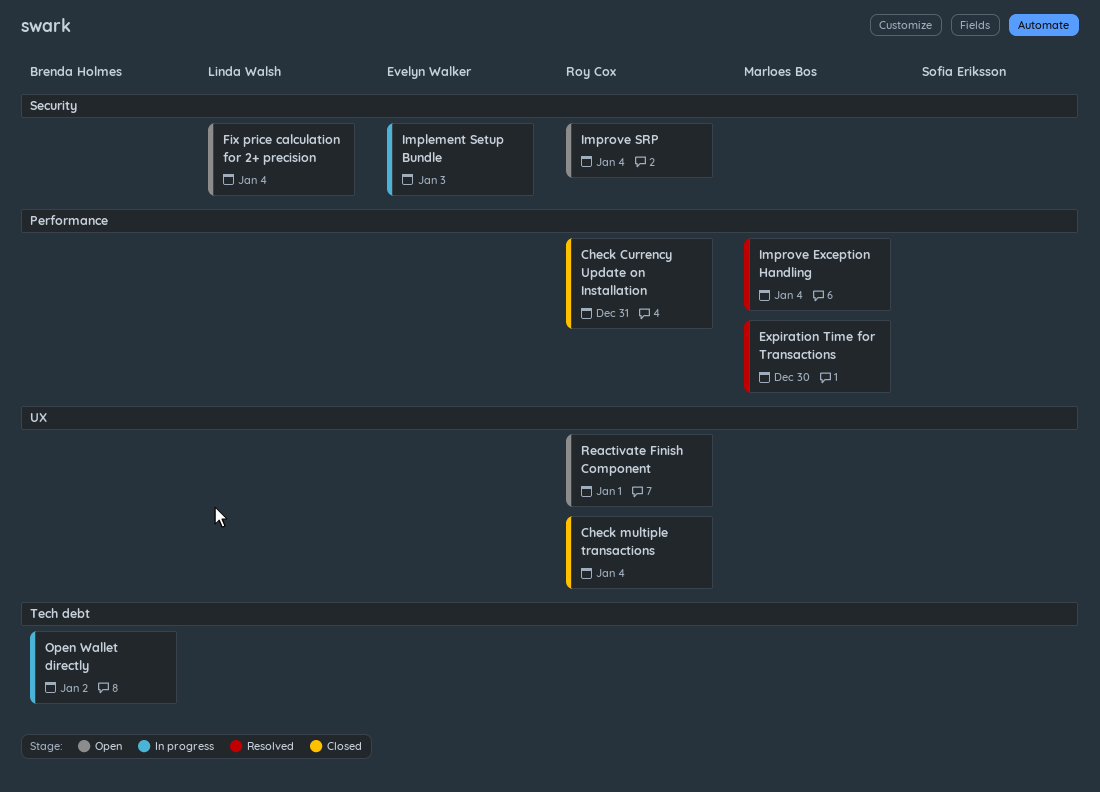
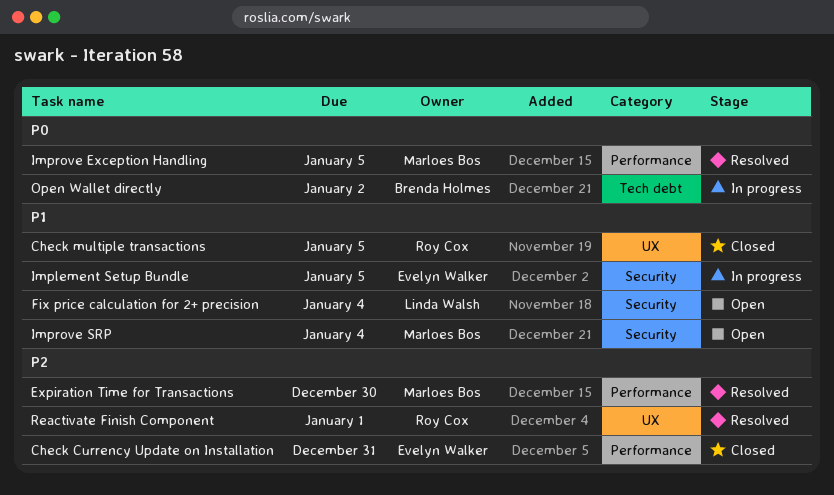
Check Currency Update on Installation, owner: Roy Cox -> Evelyn Walker
Check multiple transactions, due: Jan 4 -> Jan 5
Implement Setup Bundle, due: Jan 3 -> Jan 5
Improve Exception Handling, due: Jan 4 -> Jan 5
Improve SRP, owner: Roy Cox -> Marloes Bos
Reactivate Finish Component, status: Open -> Resolved

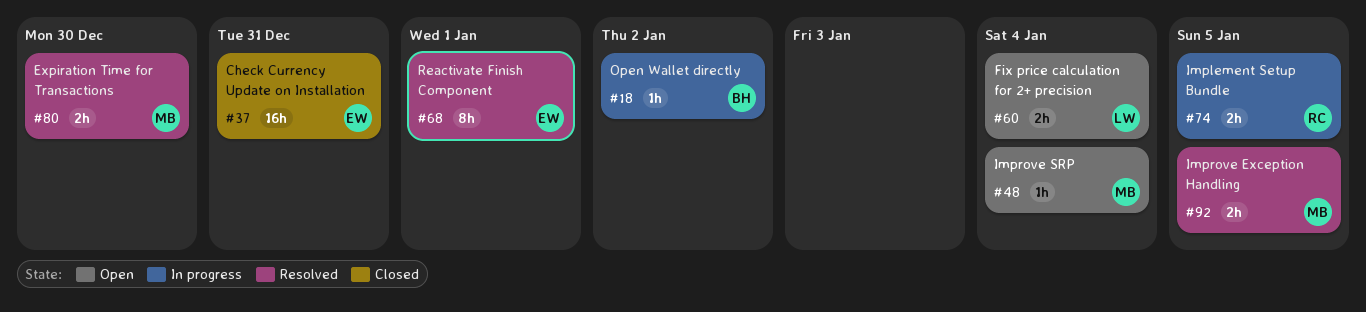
Check multiple transactions: present -> none
Implement Setup Bundle, owner: Evelyn Walker -> Roy Cox
Reactivate Finish Component, owner: Roy Cox -> Evelyn Walker

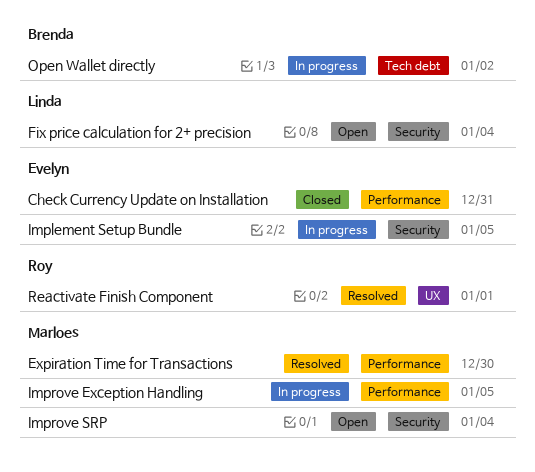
Implement Setup Bundle, owner: Roy -> Evelyn
Improve Exception Handling, status: Resolved -> In progress
Reactivate Finish Component, owner: Evelyn -> Roy

